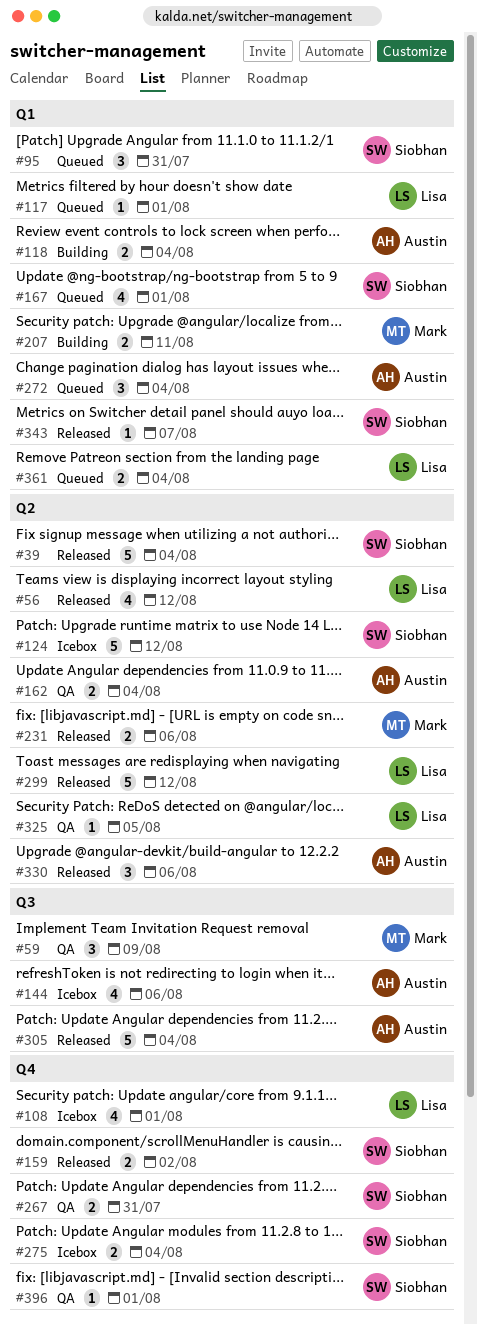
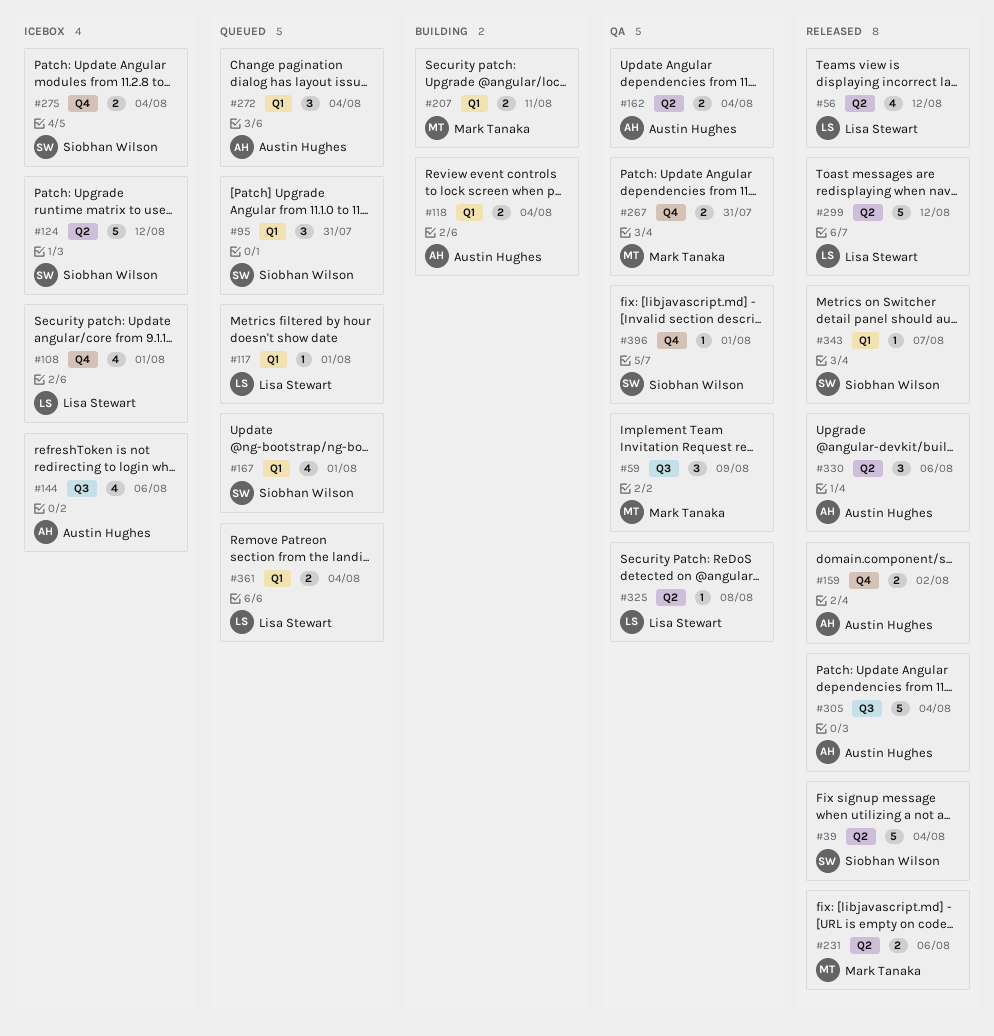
#159, owner: Siobhan Wilson -> Austin Hughes
#267, owner: Siobhan Wilson -> Mark Tanaka
#325, due: Aug 5 -> Aug 8

